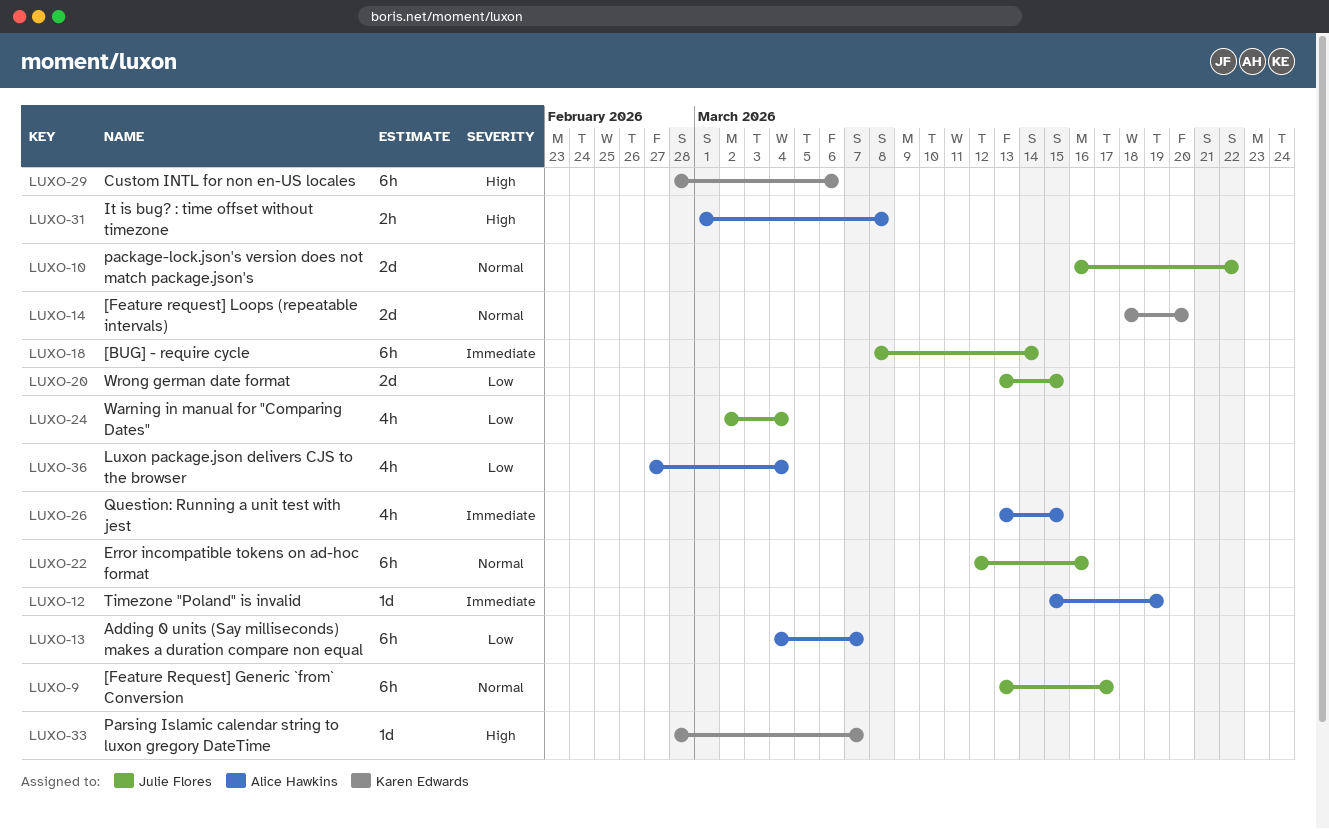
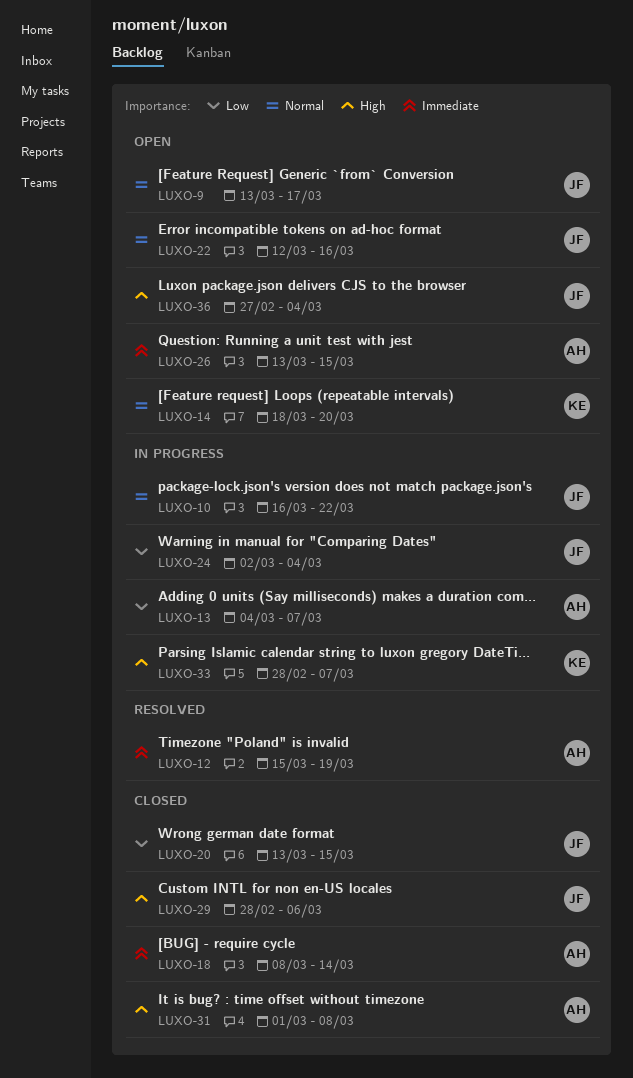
LUXO-18, owner: Julie Flores -> Alice Hawkins
LUXO-29, owner: Karen Edwards -> Julie Flores
LUXO-36, owner: Alice Hawkins -> Julie Flores
LUXO-36, priority: Low -> High

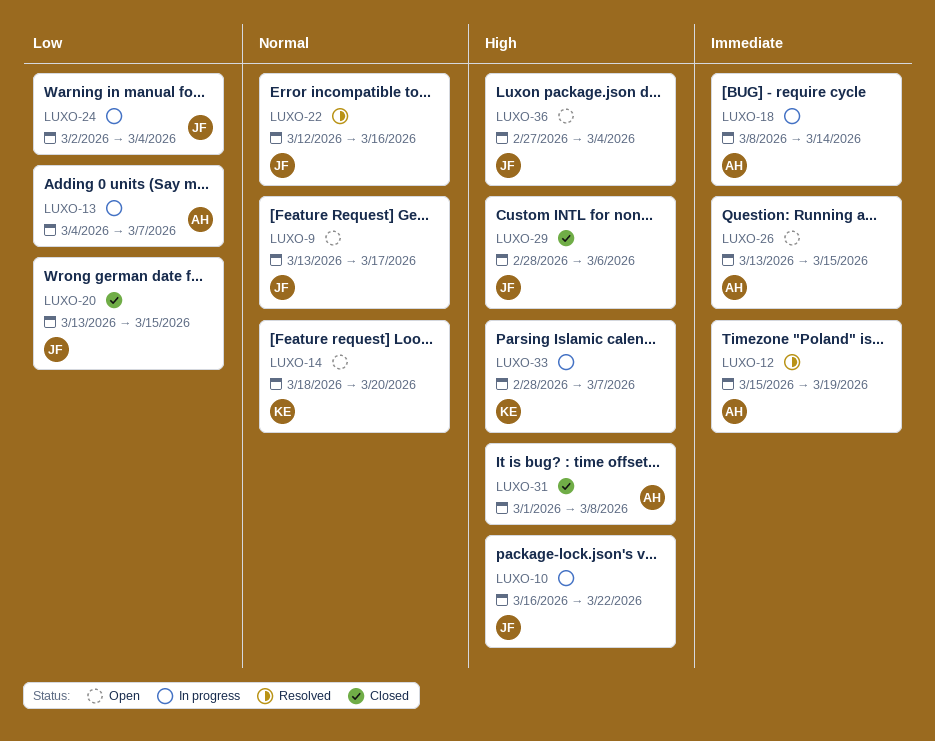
LUXO-10, priority: Normal -> High
LUXO-18, status: Closed -> In progress
LUXO-22, status: Open -> Resolved

